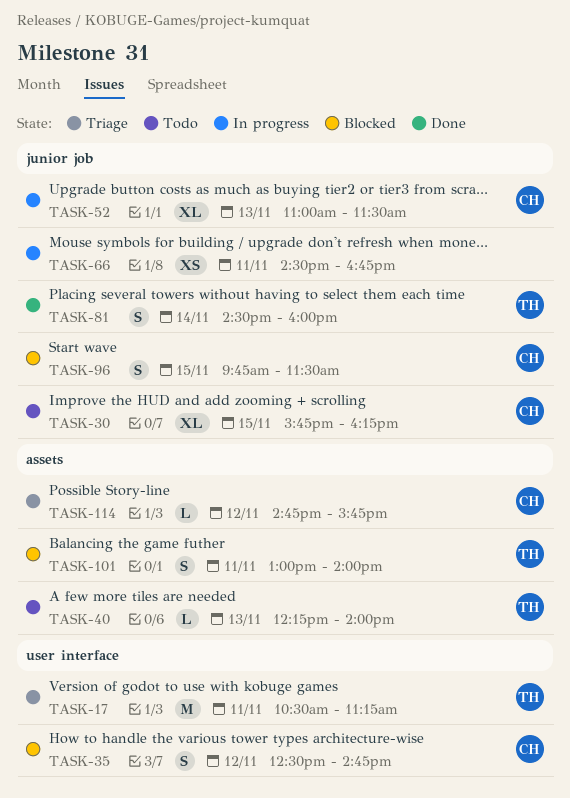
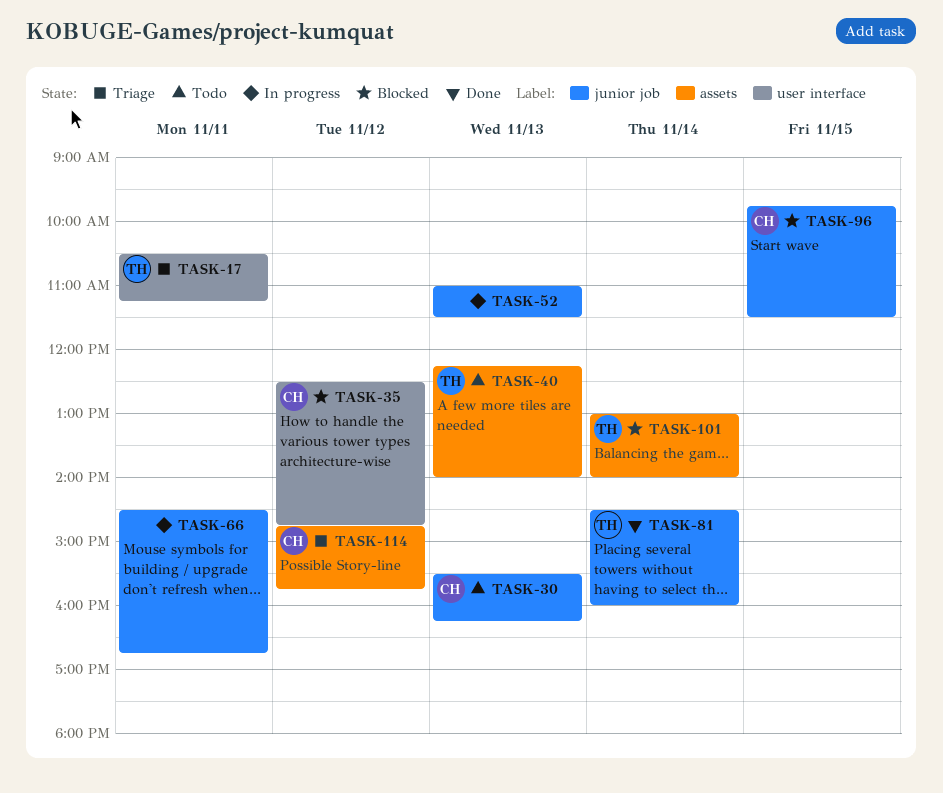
TASK-30, day: Nov 15 -> Nov 13
TASK-30, begins: 15:45 -> 15:30
TASK-52, owner: CH -> none
TASK-101, day: Nov 11 -> Nov 14

